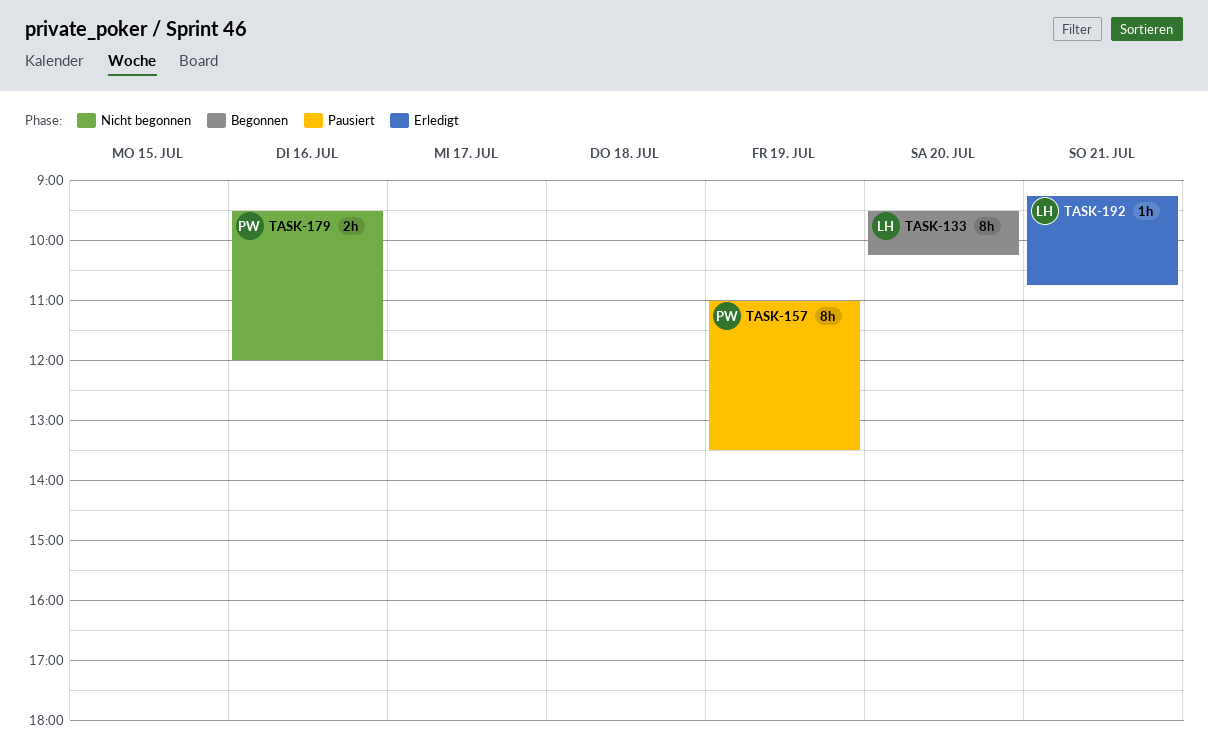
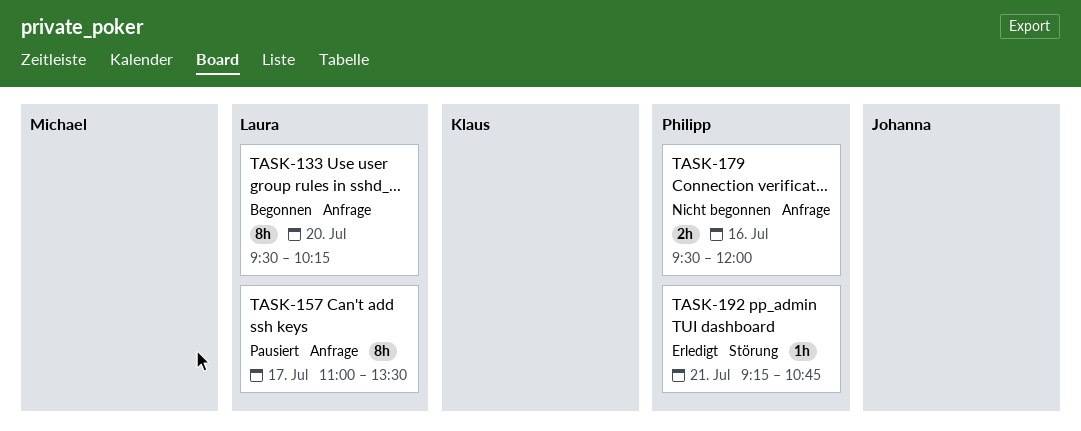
TASK-157, owner: Philipp -> Laura
TASK-157, day: Jul 19 -> Jul 17
TASK-192, owner: Laura -> Philipp

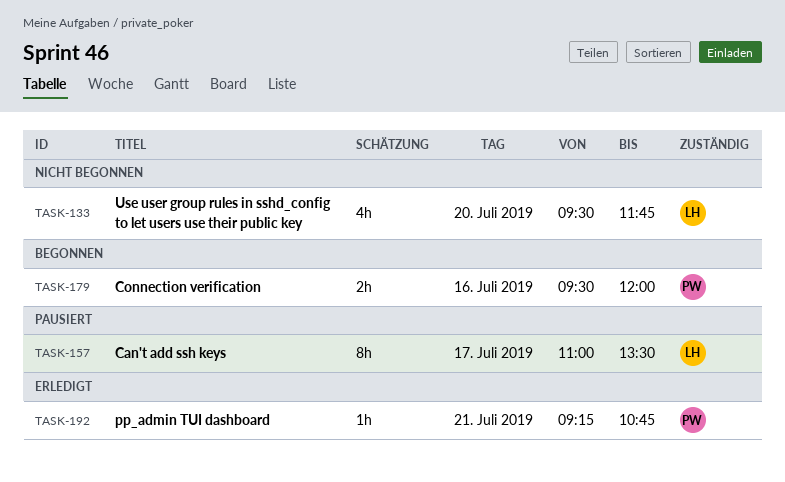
TASK-133, status: Begonnen -> Nicht begonnen
TASK-133, estimate: 8h -> 4h
TASK-133, ends: 10:15 -> 11:45
TASK-179, status: Nicht begonnen -> Begonnen

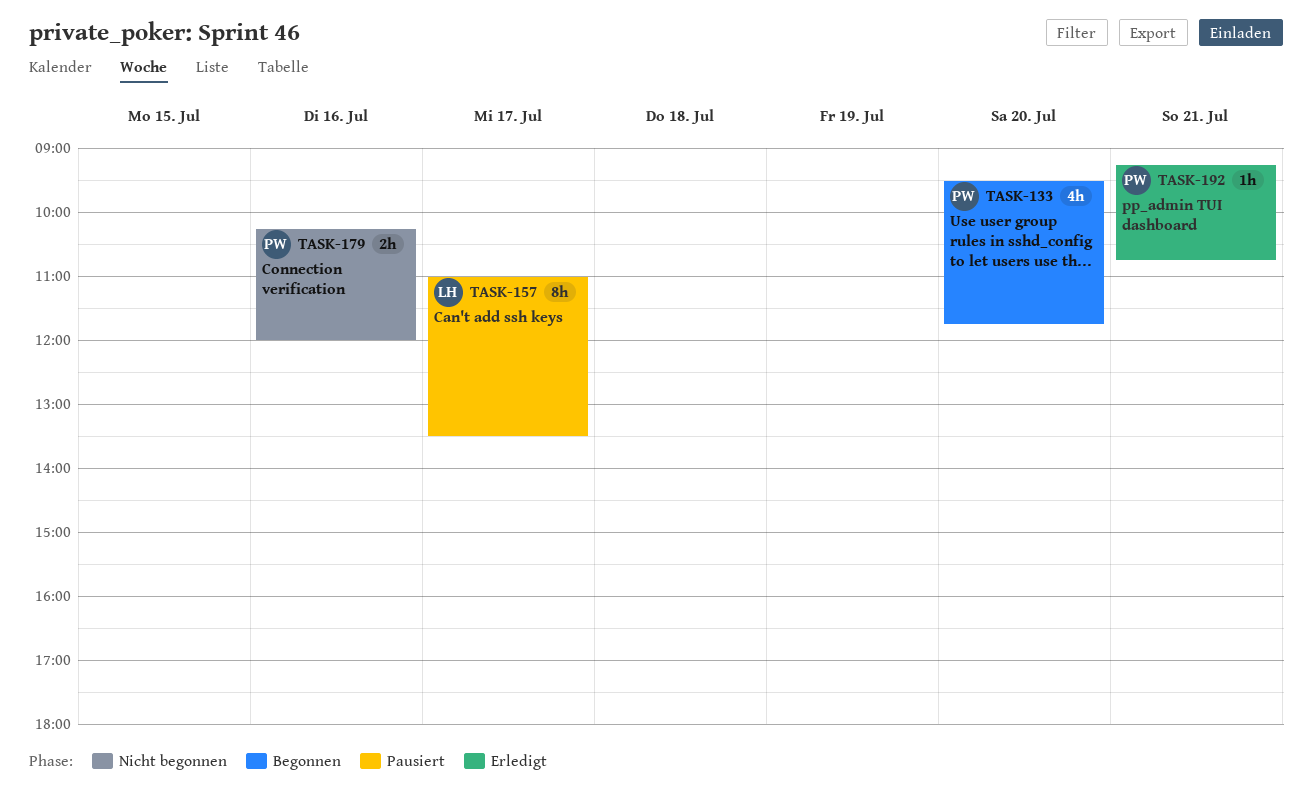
TASK-133, status: Nicht begonnen -> Begonnen
TASK-133, owner: LH -> PW
TASK-179, status: Begonnen -> Nicht begonnen
TASK-179, begins: 09:30 -> 10:15

